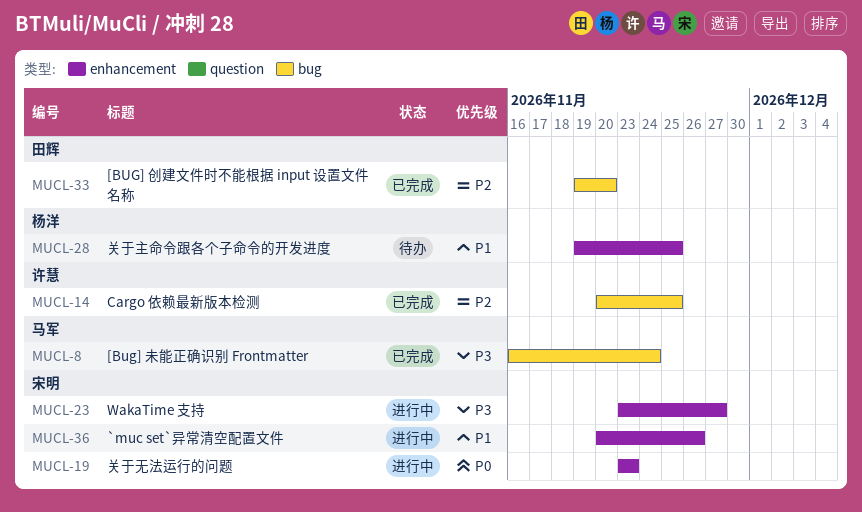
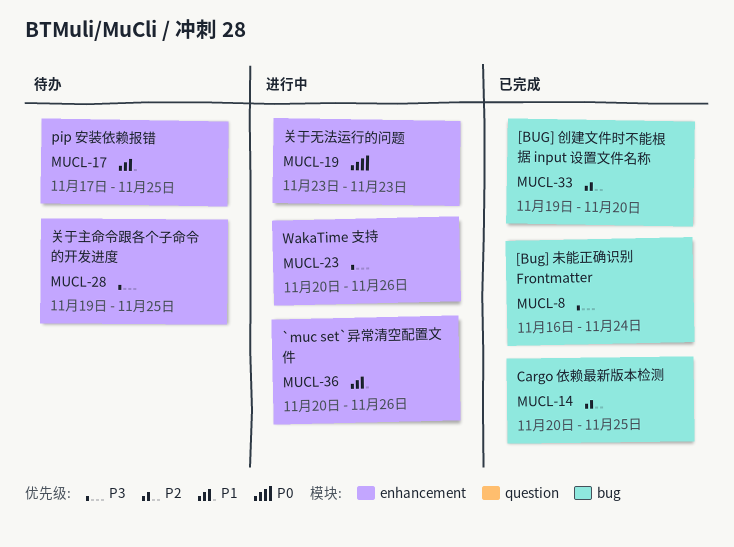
MUCL-17: none -> present
MUCL-23, start: Nov 23 -> Nov 20
MUCL-23, due: Nov 27 -> Nov 26
MUCL-28, priority: P1 -> P3

